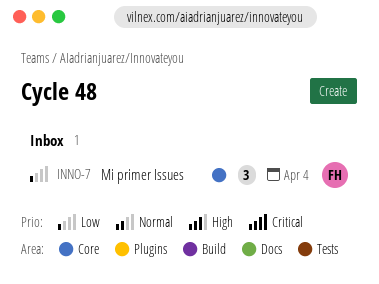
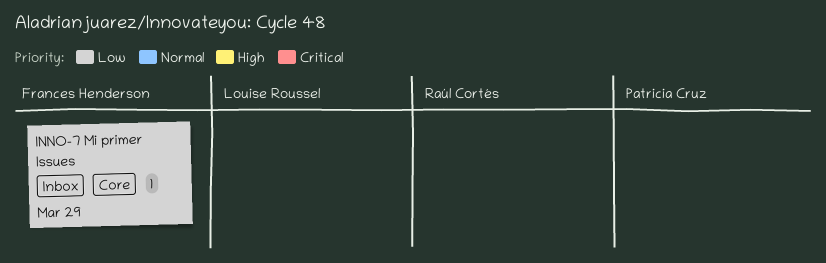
INNO-7, estimate: 3 -> 1
INNO-7, due: Apr 4 -> Mar 29

